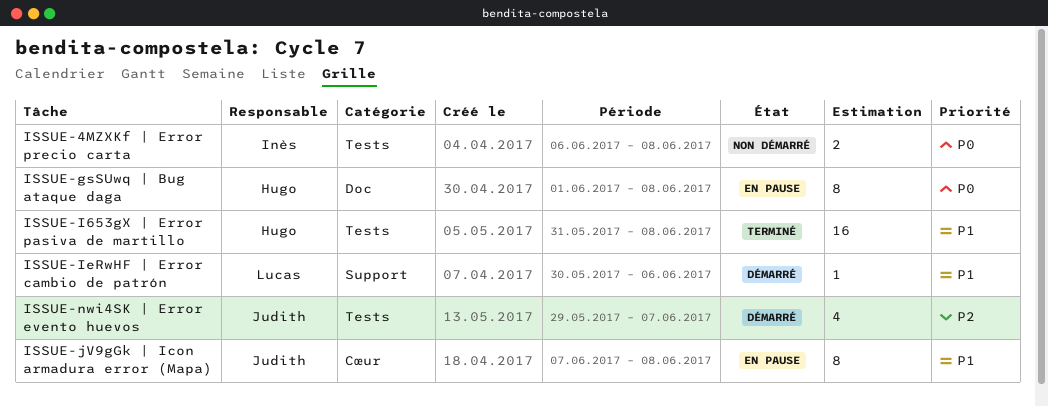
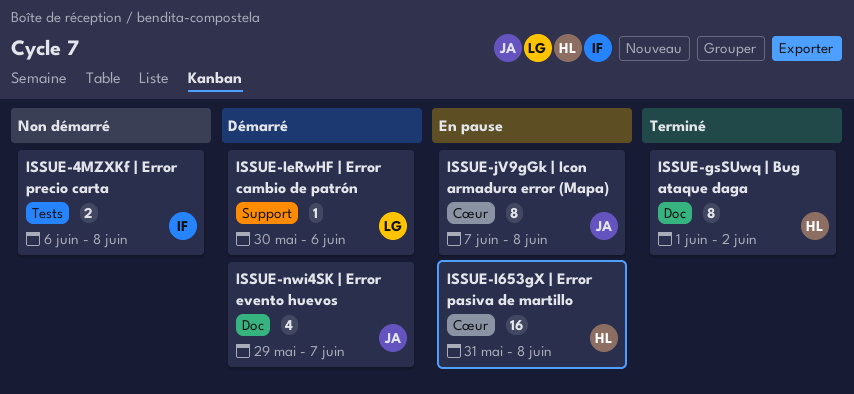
ISSUE-gsSUwq | Bug ataque daga, status: En pause -> Terminé
ISSUE-gsSUwq | Bug ataque daga, due: Jun 8 -> Jun 2
ISSUE-I653gX | Error pasiva de martillo, status: Terminé -> En pause
ISSUE-I653gX | Error pasiva de martillo, label: Tests -> Cœur
ISSUE-nwi4SK | Error evento huevos, label: Tests -> Doc

